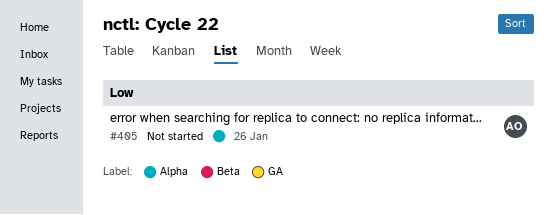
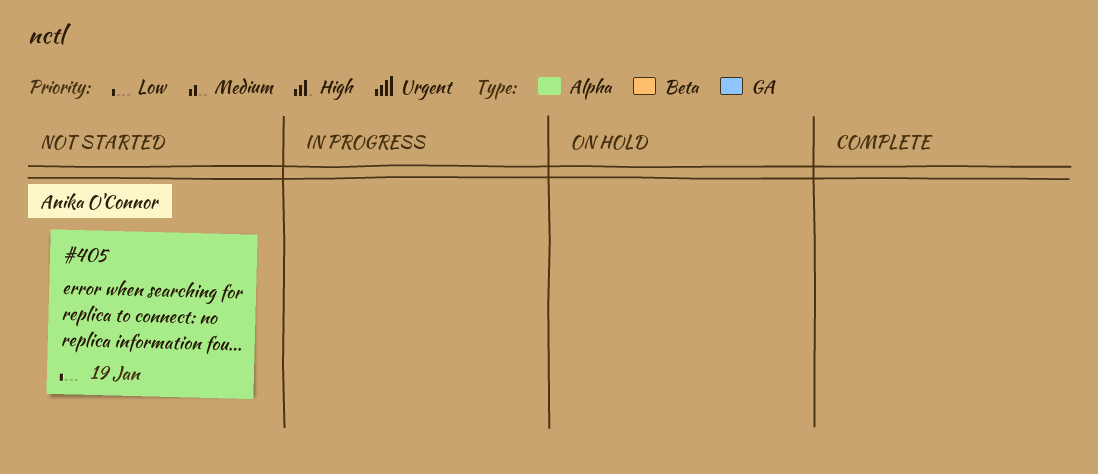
#405, due: Jan 26 -> Jan 19

